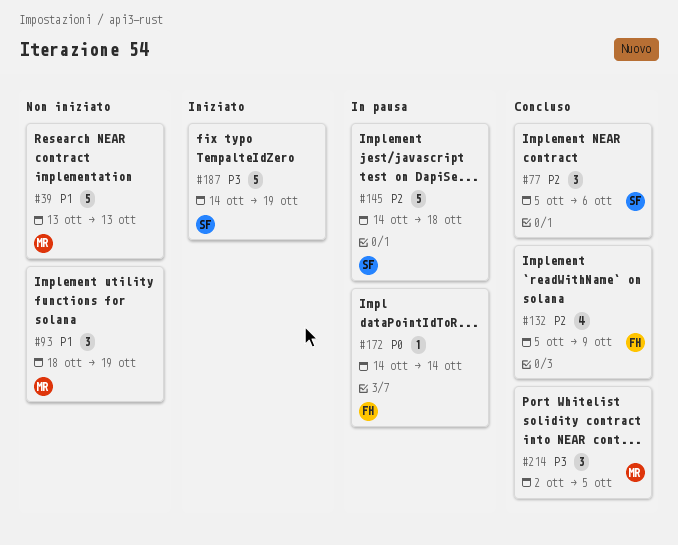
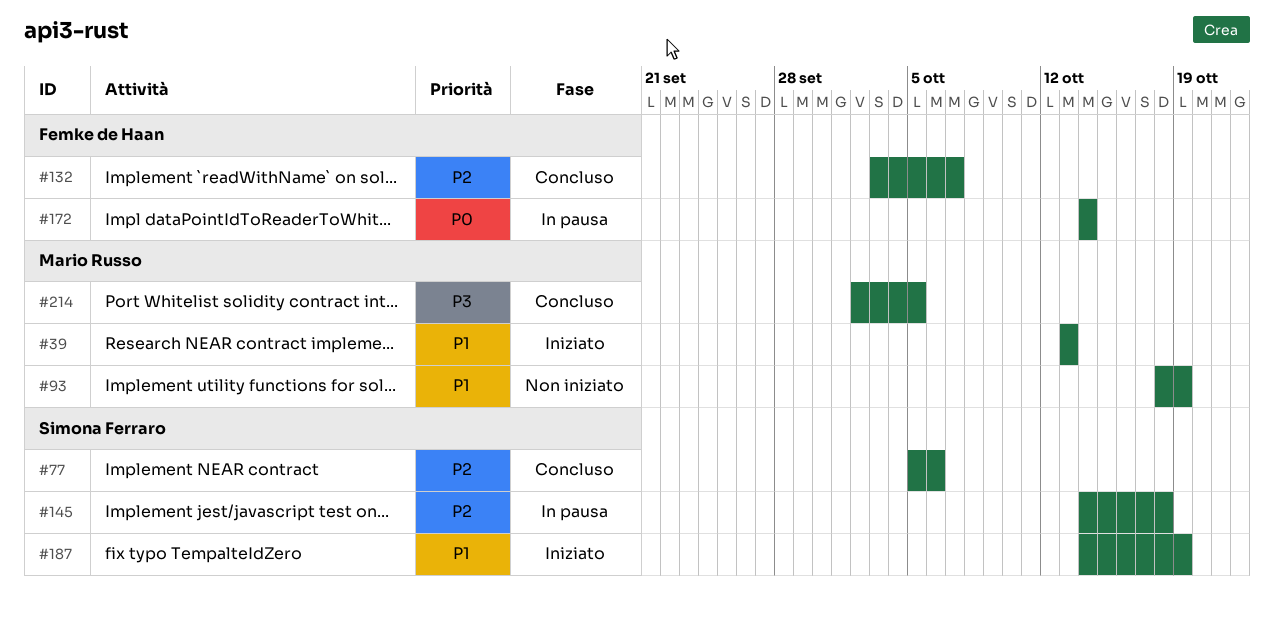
#39, status: Non iniziato -> Iniziato
#132, start: Oct 5 -> Oct 3
#132, due: Oct 9 -> Oct 7
#187, priority: P3 -> P1

